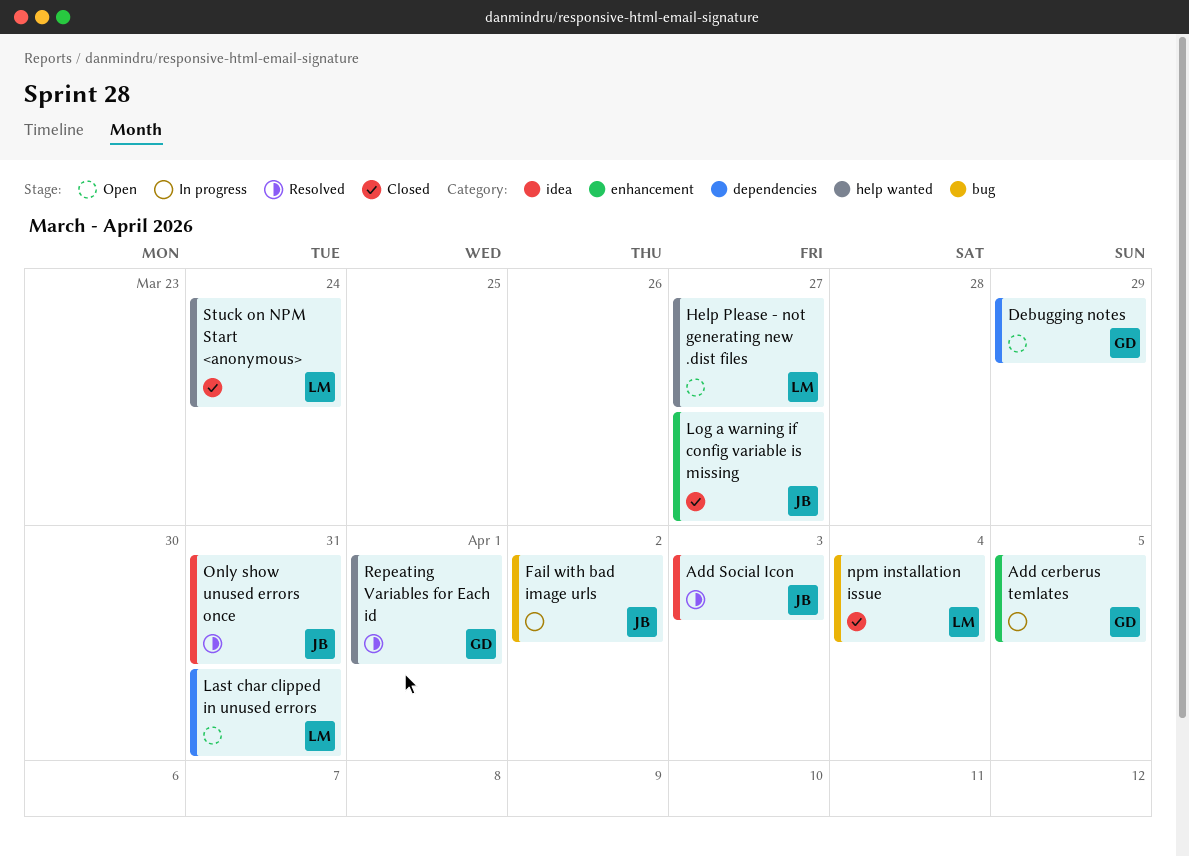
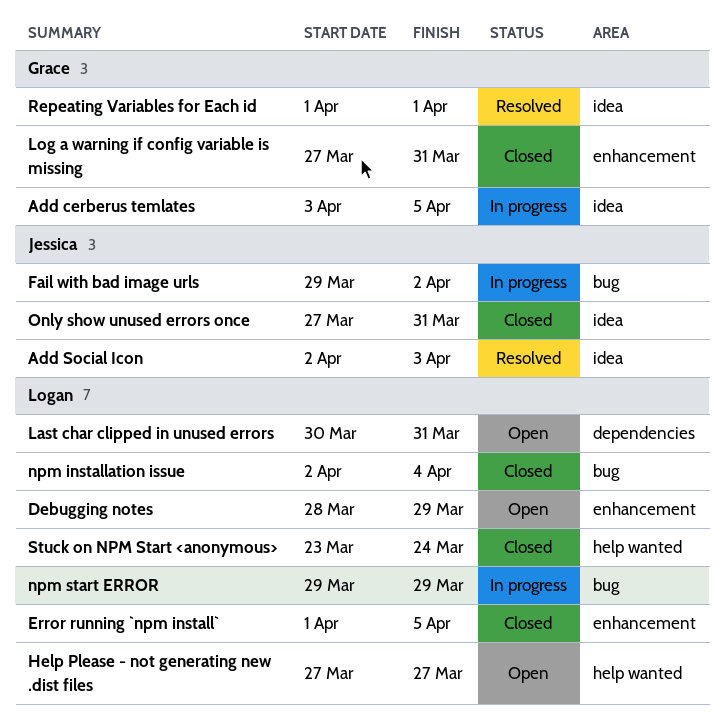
Add cerberus temlates, label: enhancement -> idea
Debugging notes, owner: Grace -> Logan
Debugging notes, label: dependencies -> enhancement
Error running `npm install`: none -> present
Log a warning if config variable is missing, owner: Jessica -> Grace
Log a warning if config variable is missing, due: Mar 27 -> Mar 31
npm start ERROR: none -> present
Only show unused errors once, status: Resolved -> Closed
Repeating Variables for Each id, label: help wanted -> idea

